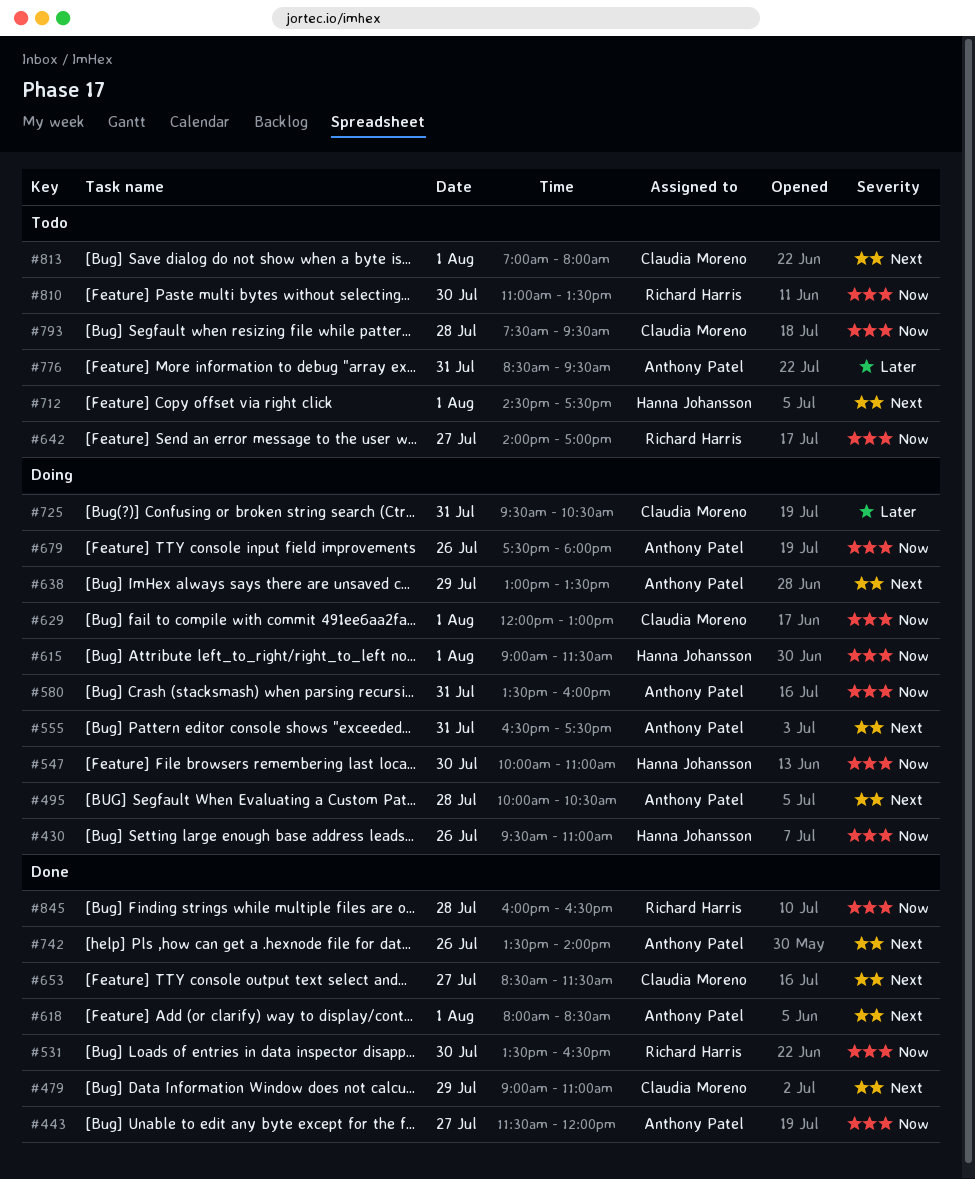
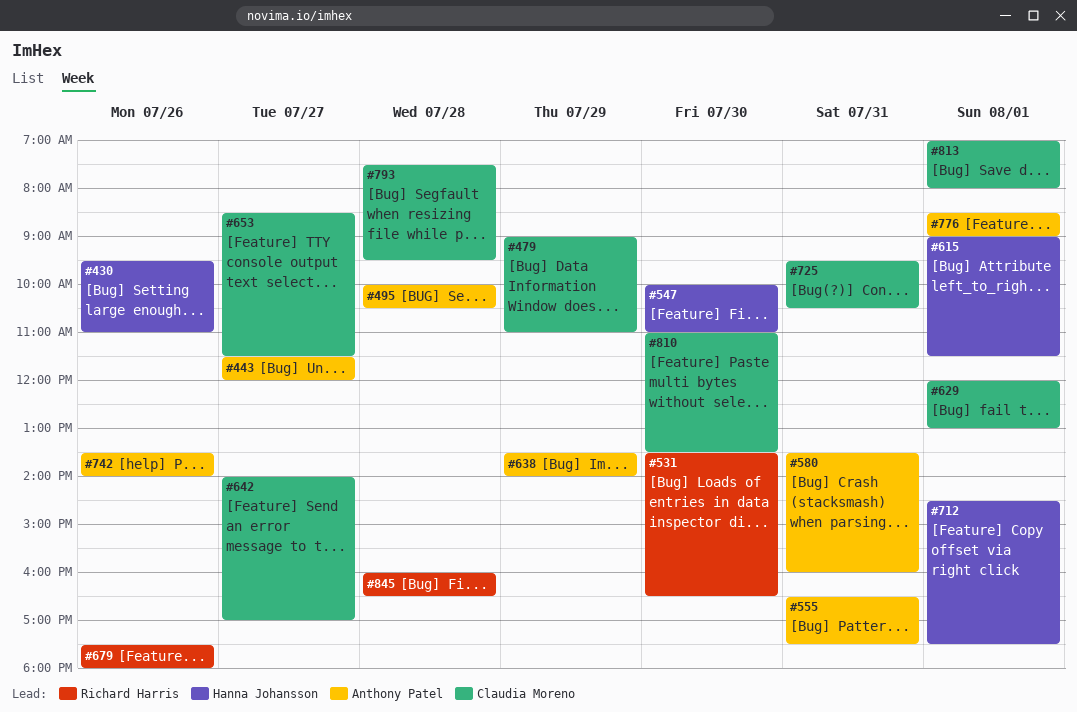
#618: present -> none
#638, begins: 13:00 -> 13:30
#638, ends: 13:30 -> 14:00
#642, owner: Richard Harris -> Claudia Moreno
#679, owner: Anthony Patel -> Richard Harris
#776, day: Jul 31 -> Aug 1
#776, ends: 09:30 -> 09:00
#810, owner: Richard Harris -> Claudia Moreno

